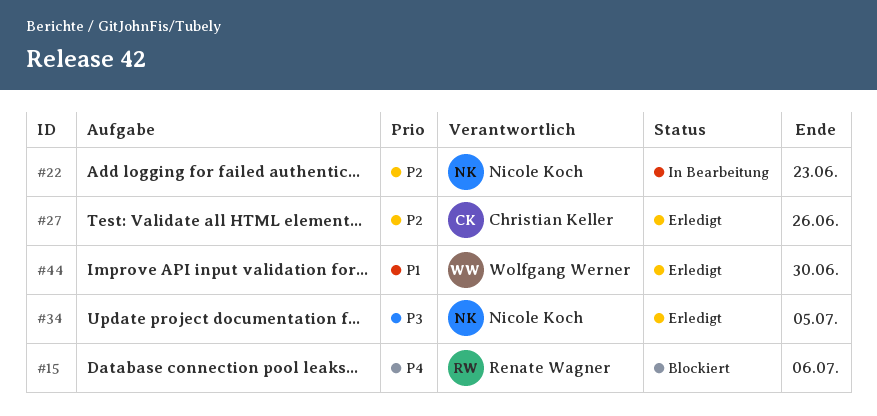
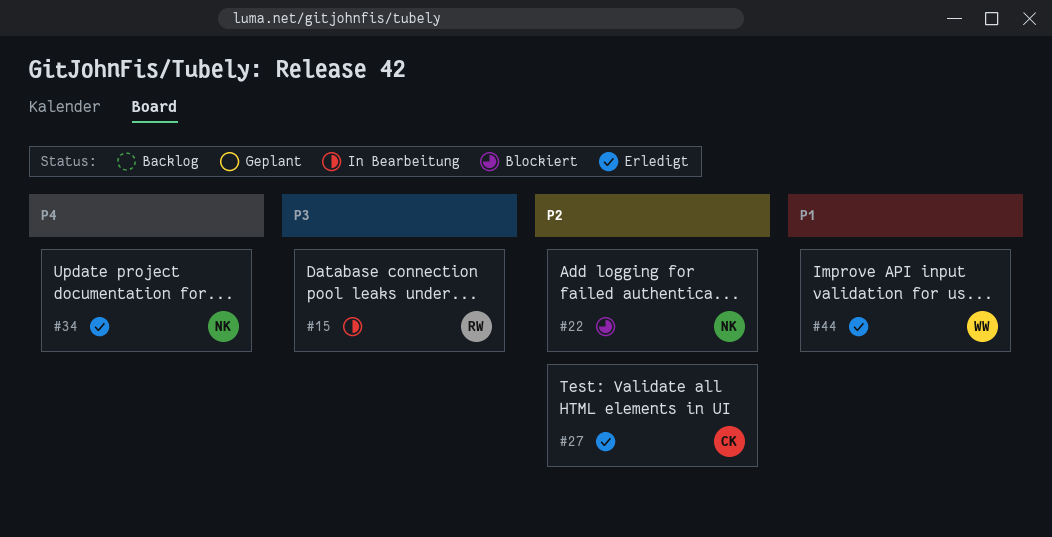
#15, status: Blockiert -> In Bearbeitung
#15, priority: P4 -> P3
#22, status: In Bearbeitung -> Blockiert
#34, priority: P3 -> P4

